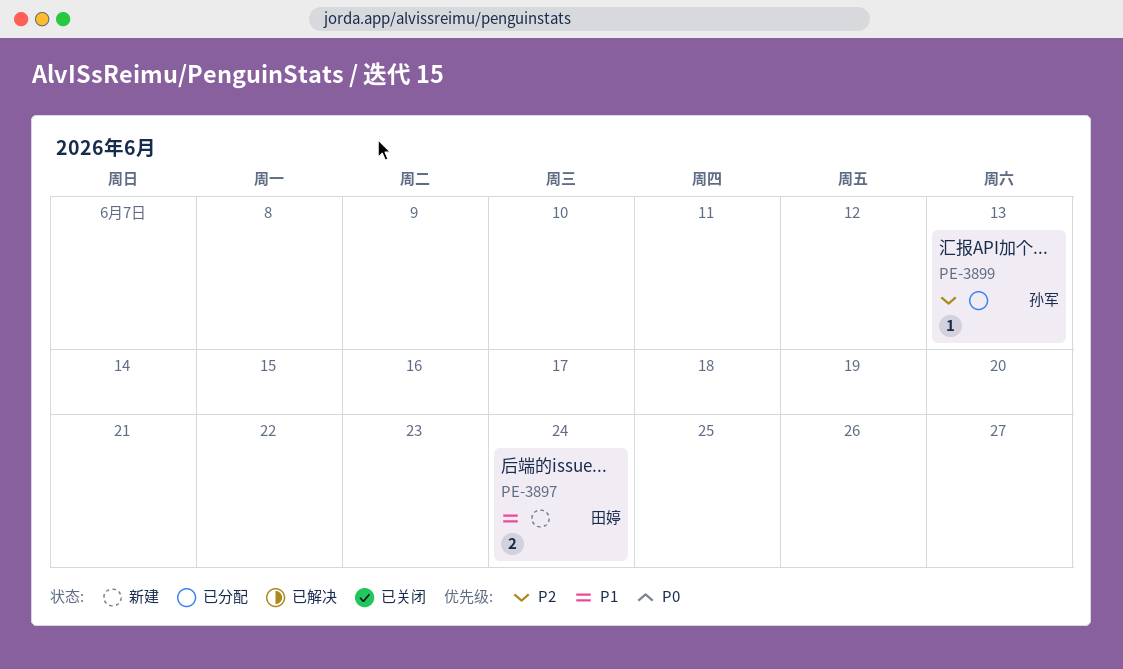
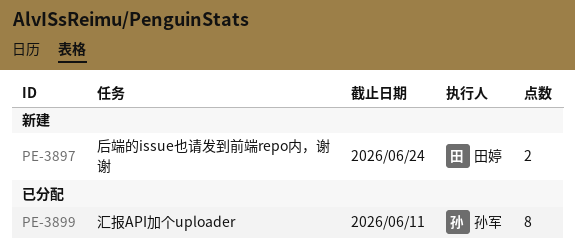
PE-3899, estimate: 1 -> 8
PE-3899, due: Jun 13 -> Jun 11

